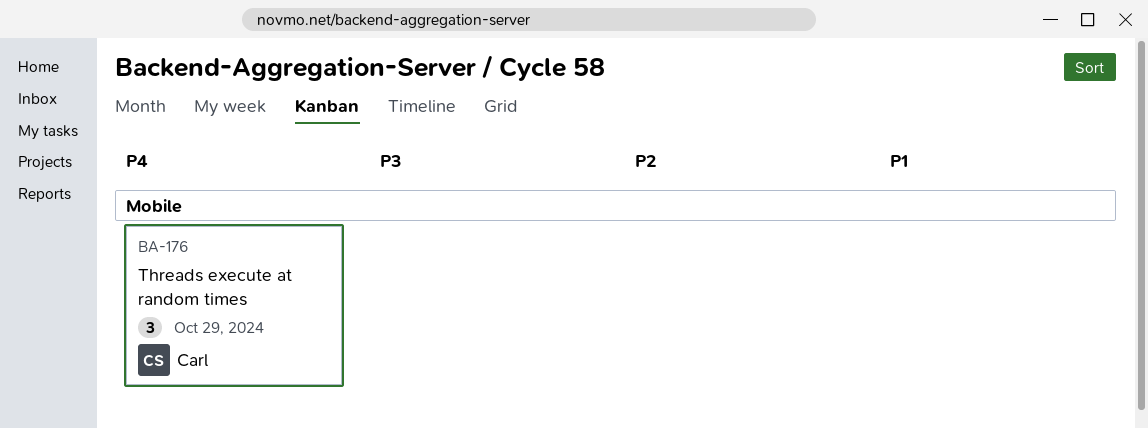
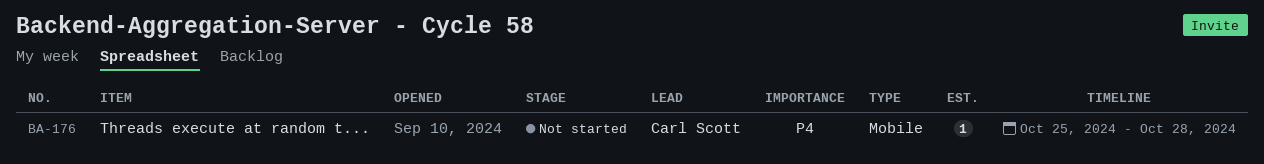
BA-176, estimate: 3 -> 1
BA-176, due: Oct 29 -> Oct 28

